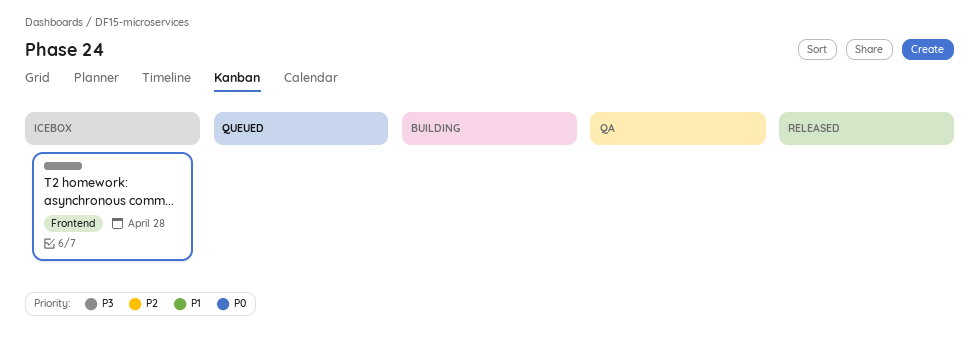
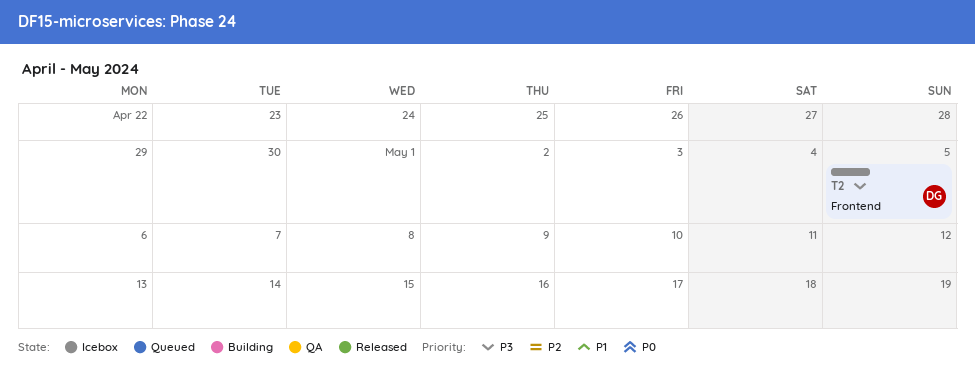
T2, due: Apr 28 -> May 5

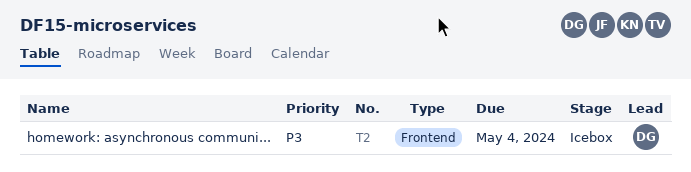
T2, due: May 5 -> May 4

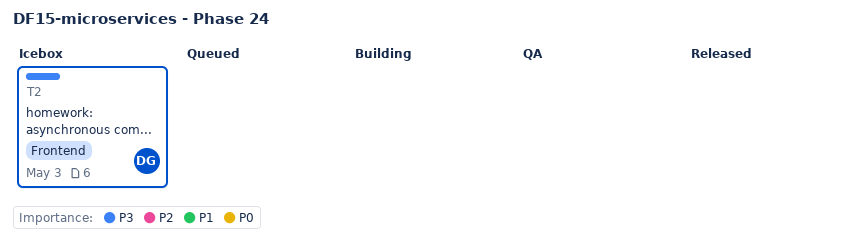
T2, due: May 4 -> May 3

